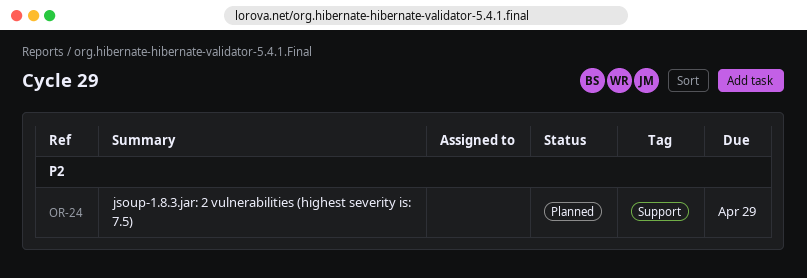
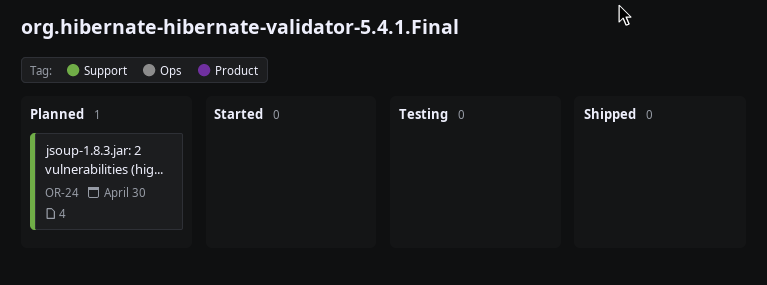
OR-24, due: Apr 29 -> Apr 30

